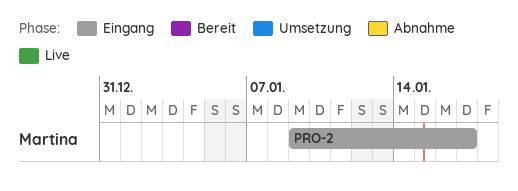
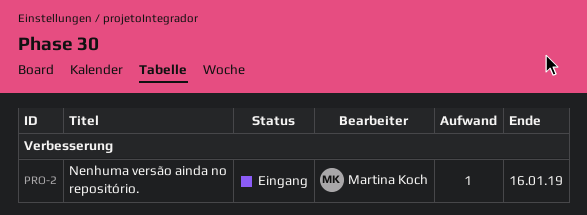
PRO-2, due: Jan 17 -> Jan 16

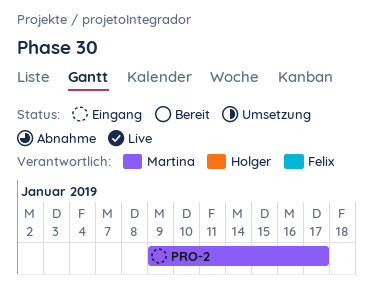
PRO-2, due: Jan 16 -> Jan 17

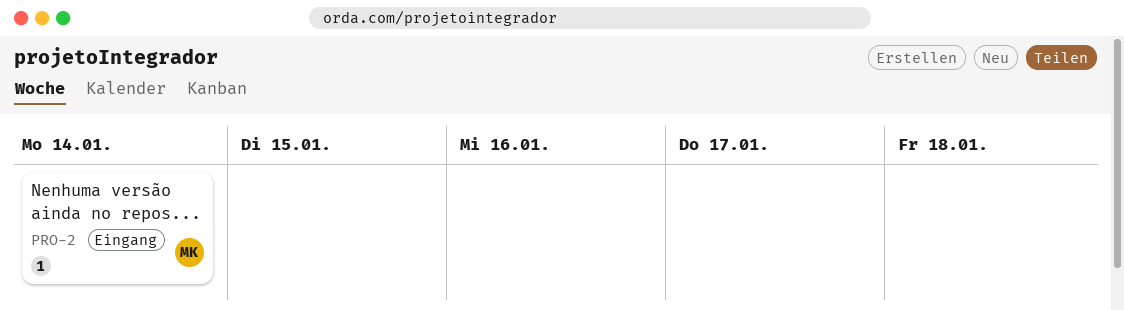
PRO-2, due: Jan 17 -> Jan 14

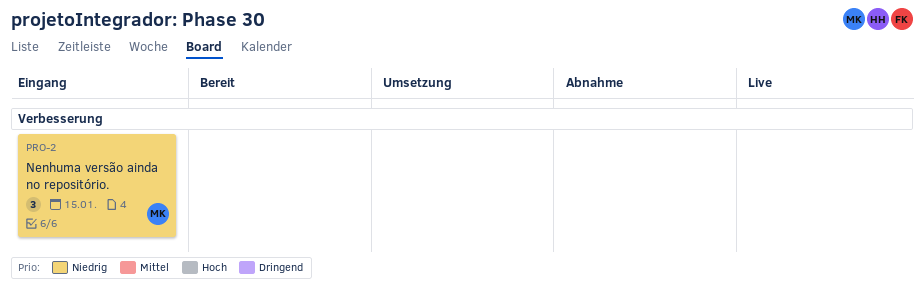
PRO-2, estimate: 1 -> 3
PRO-2, due: Jan 14 -> Jan 15

